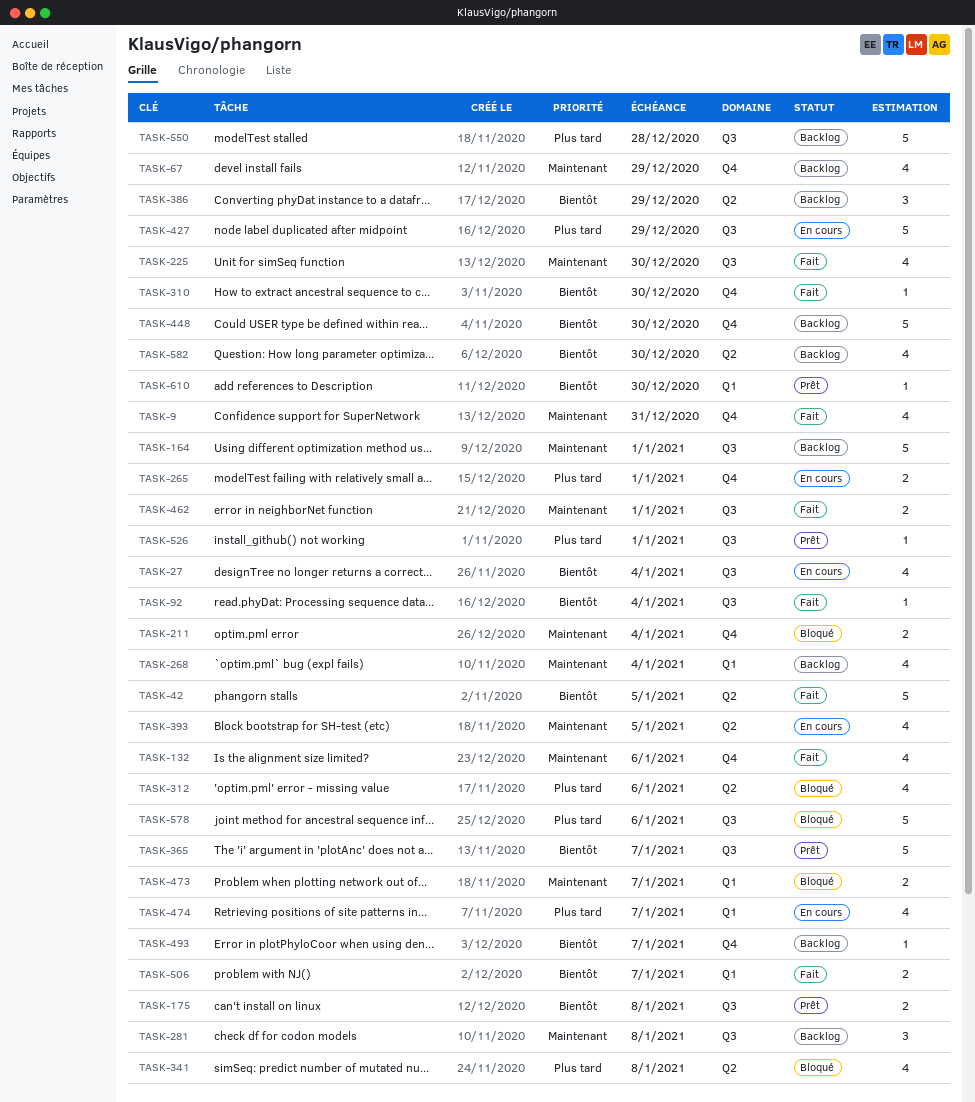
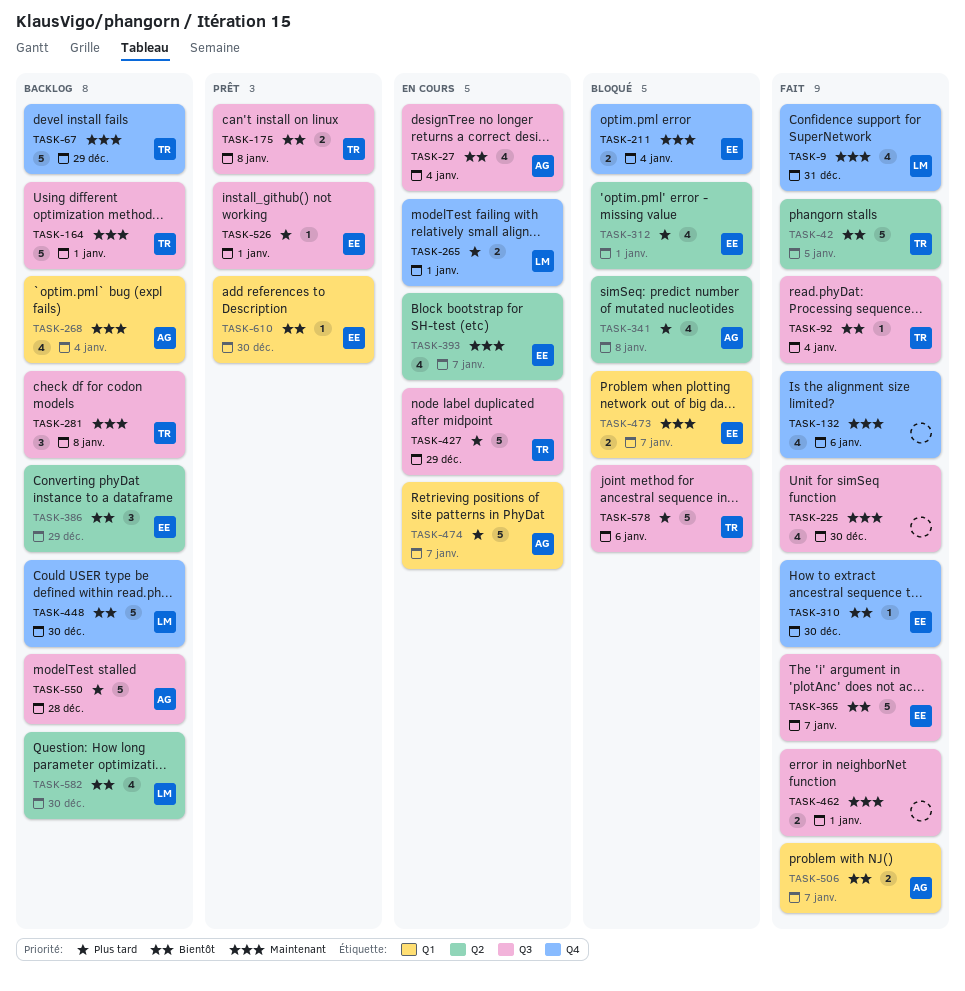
TASK-67, estimate: 4 -> 5
TASK-312, due: Jan 6 -> Jan 1
TASK-365, status: Prêt -> Fait
TASK-393, due: Jan 5 -> Jan 7
TASK-474, estimate: 4 -> 5
TASK-493: present -> none

